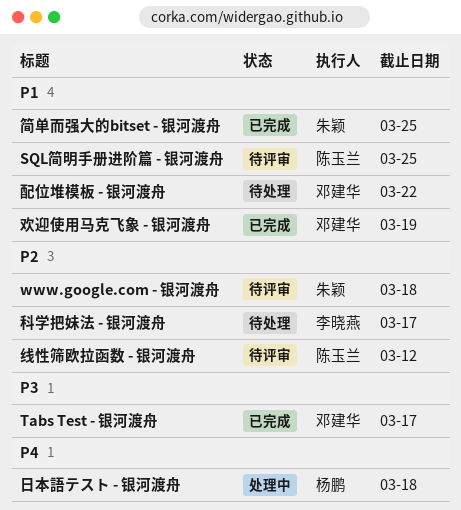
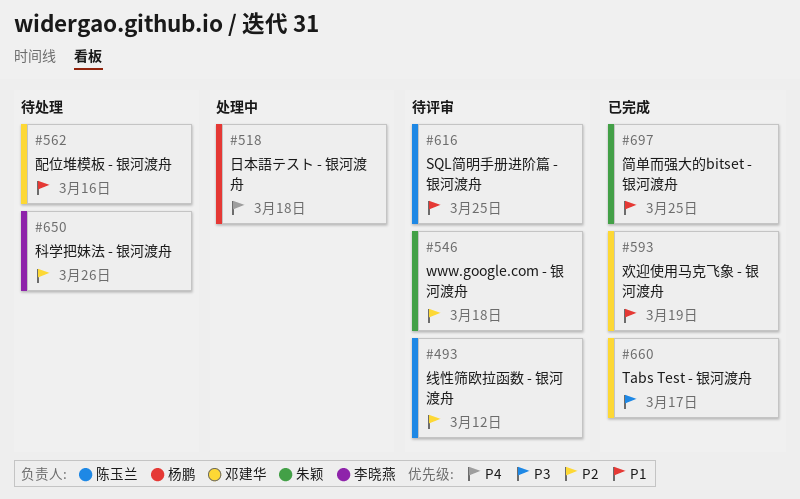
科学把妹法 - 银河渡舟, due: Mar 17 -> Mar 26
配位堆模板 - 银河渡舟, due: Mar 22 -> Mar 16

